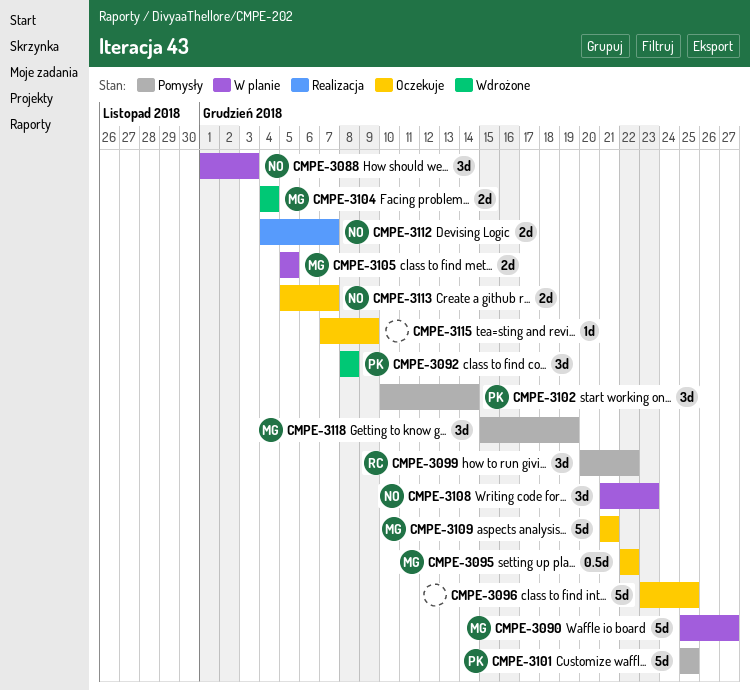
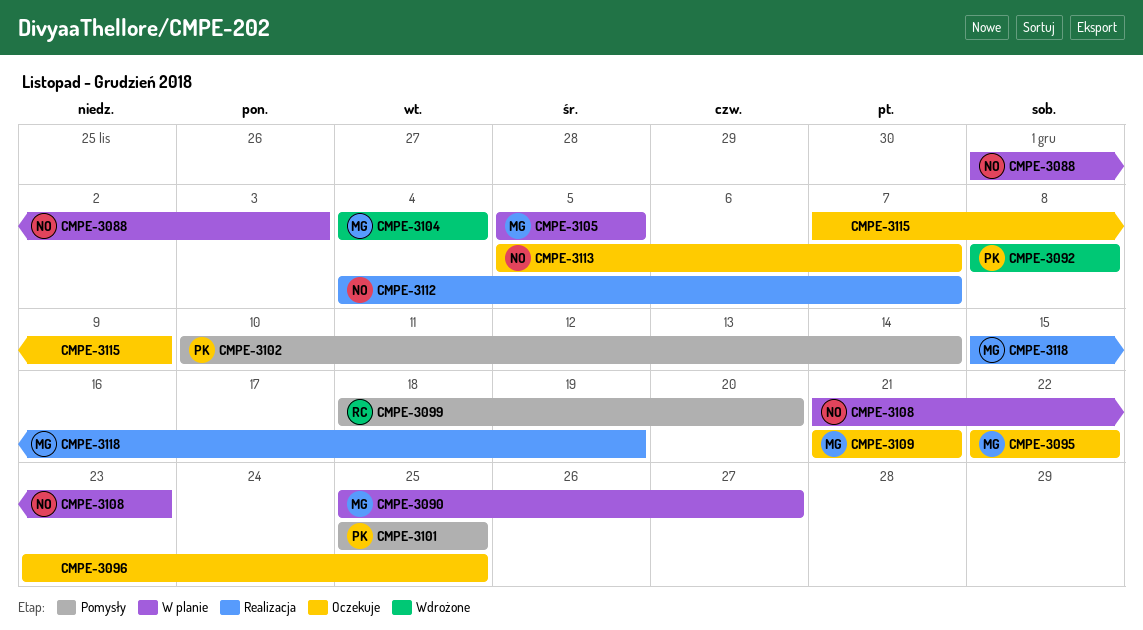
CMPE-3099, start: Dec 20 -> Dec 18
CMPE-3099, due: Dec 22 -> Dec 20
CMPE-3118, status: Pomysły -> Realizacja

